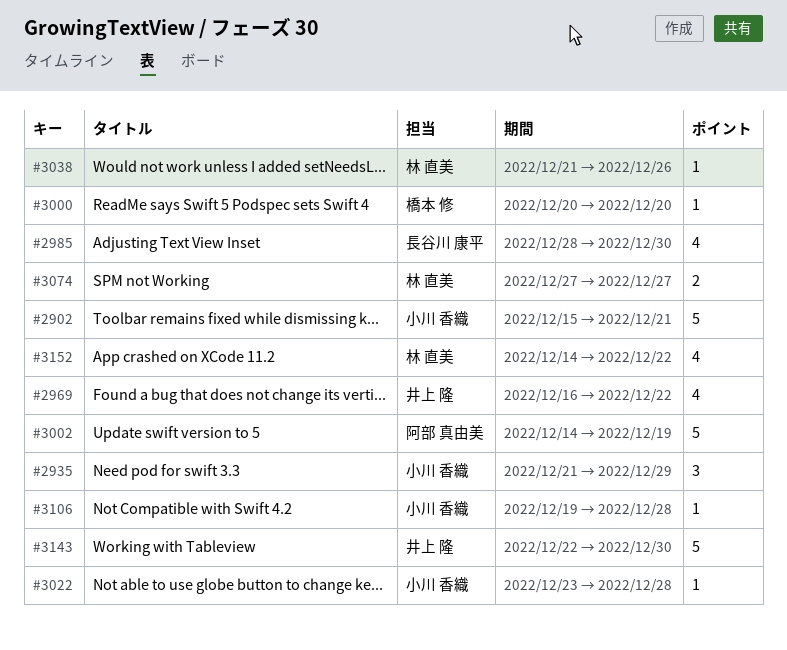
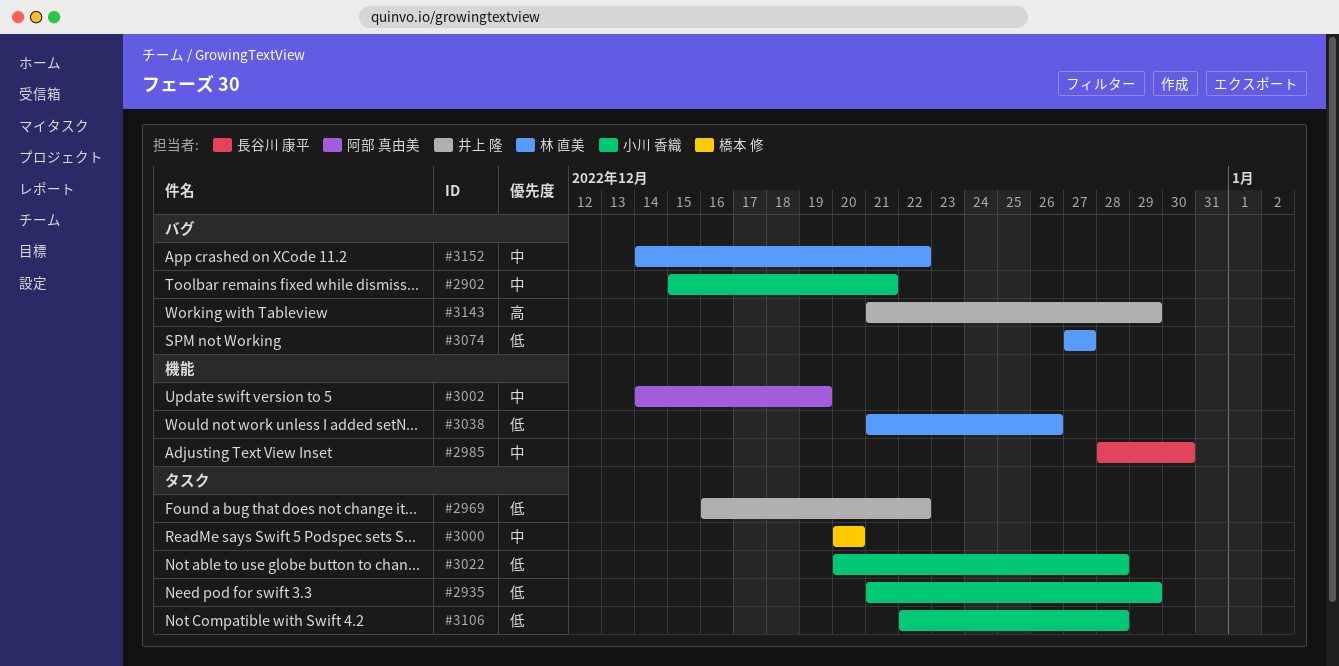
#3022, start: Dec 23 -> Dec 20
#3106, start: Dec 19 -> Dec 22
#3143, start: Dec 22 -> Dec 21
#3143, due: Dec 30 -> Dec 29

